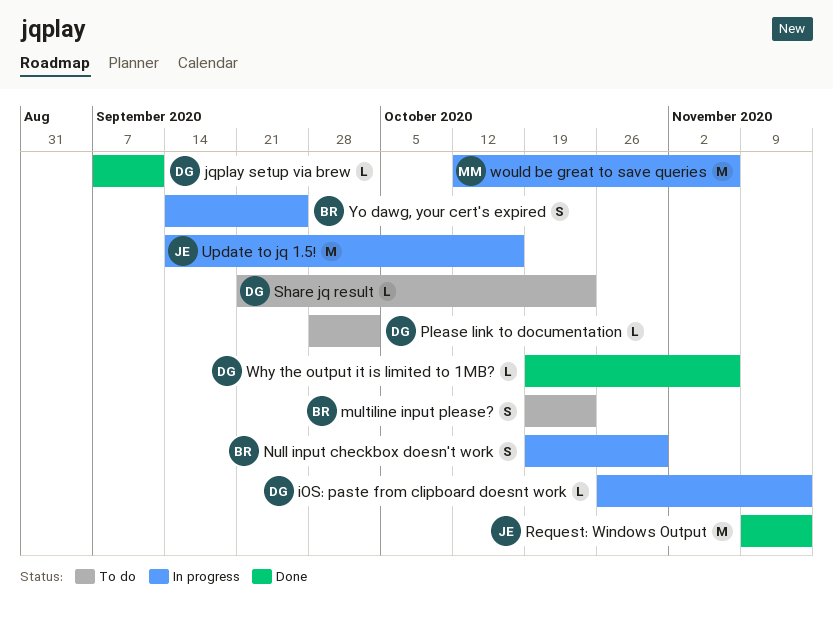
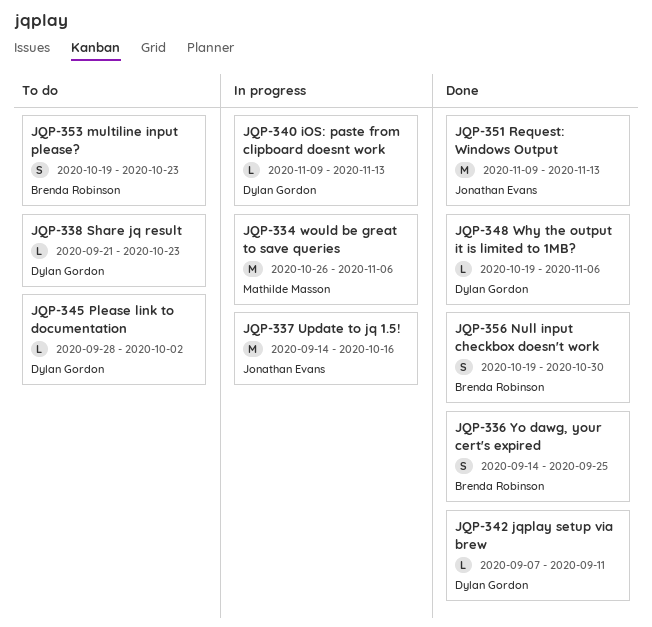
iOS: paste from clipboard doesnt work, start: Oct 26 -> Nov 9
Null input checkbox doesn't work, status: In progress -> Done
would be great to save queries, start: Oct 12 -> Oct 26
Yo dawg, your cert's expired, status: In progress -> Done

